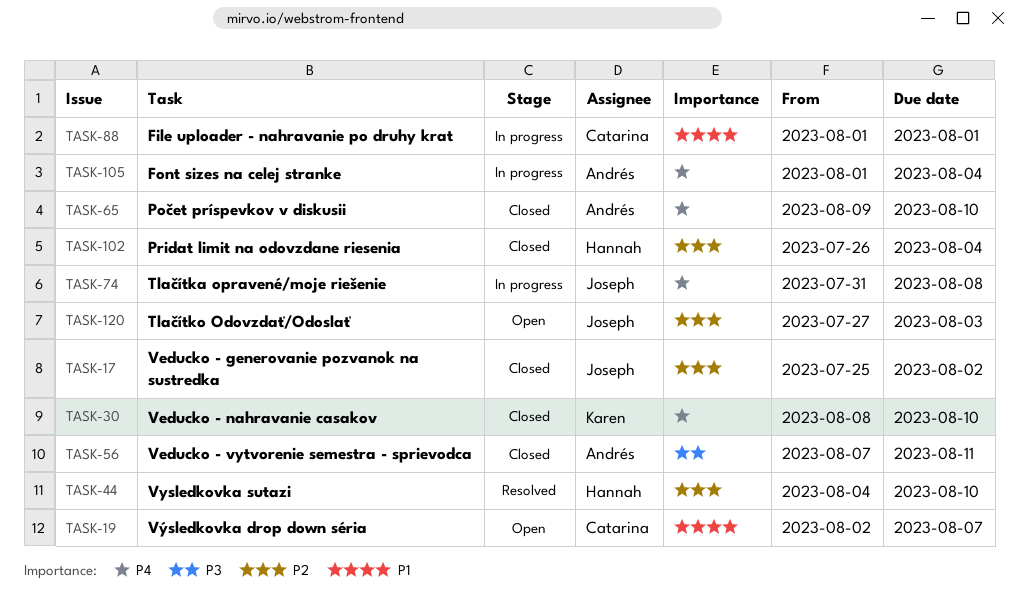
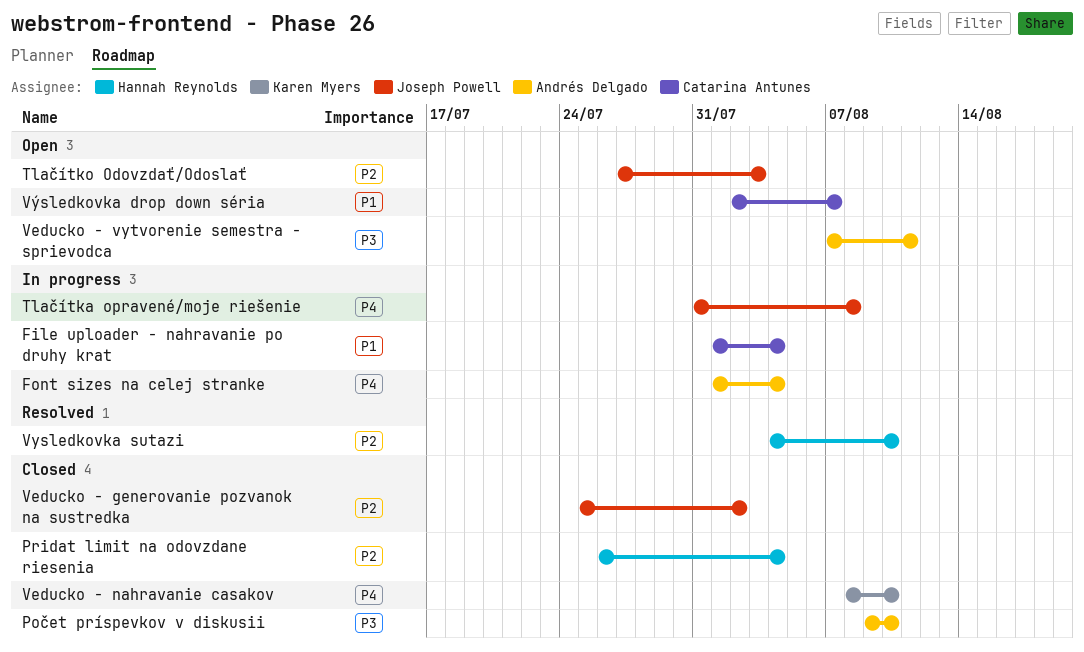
File uploader - nahravanie po druhy krat, due: Aug 1 -> Aug 4
Počet príspevkov v diskusii, priority: P4 -> P3
Veducko - vytvorenie semestra - sprievodca, status: Closed -> Open

